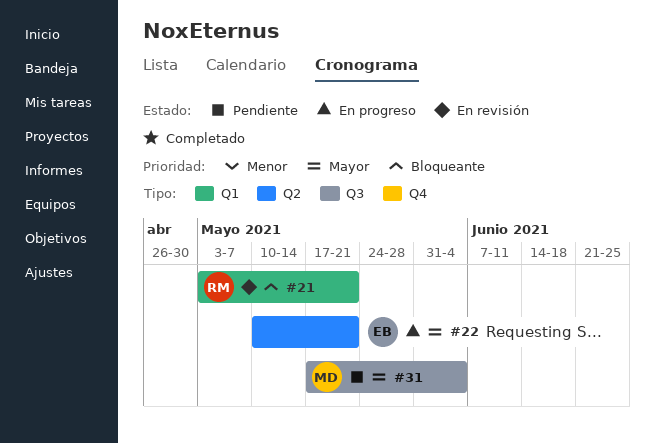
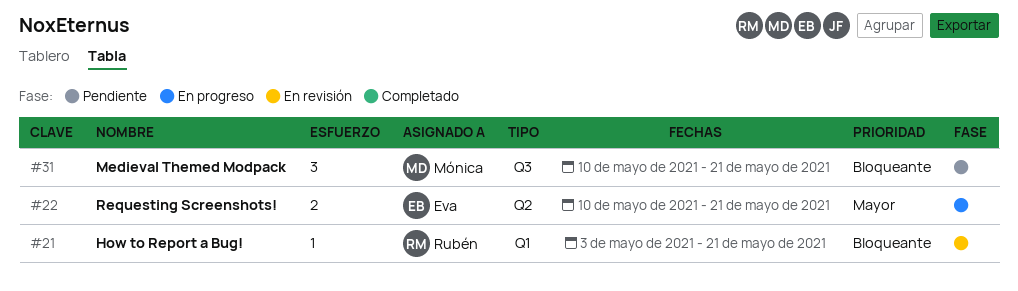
#31, priority: Mayor -> Bloqueante
#31, start: May 17 -> May 10
#31, due: Jun 4 -> May 21

